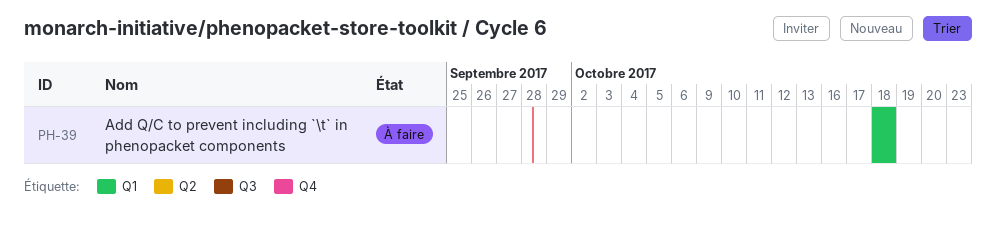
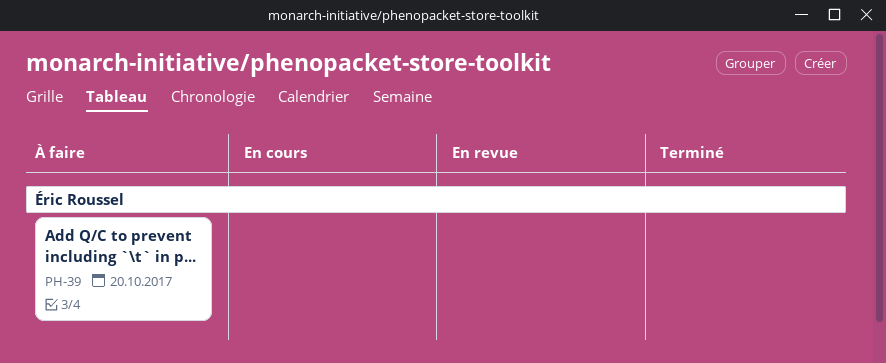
PH-39, due: Oct 18 -> Oct 20

